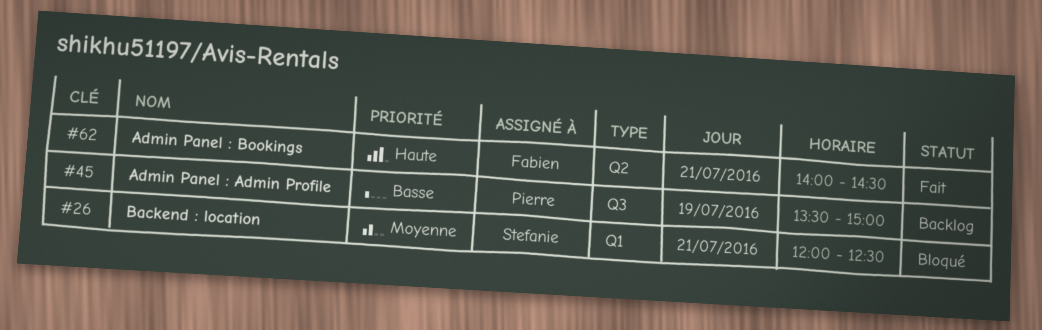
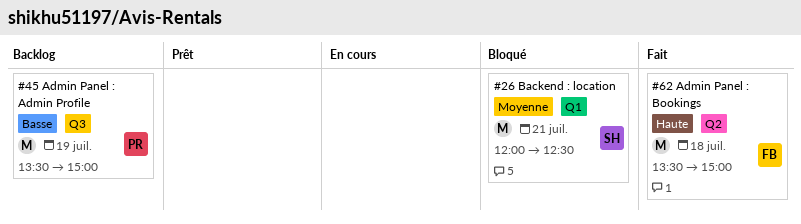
#62, day: Jul 21 -> Jul 18
#62, begins: 14:00 -> 13:30
#62, ends: 14:30 -> 15:00

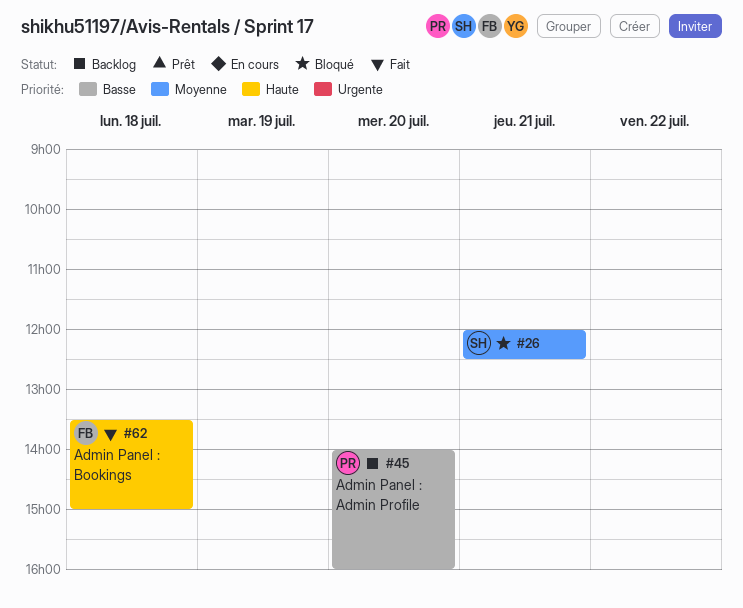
#45, day: Jul 19 -> Jul 20
#45, begins: 13:30 -> 14:00
#45, ends: 15:00 -> 16:00

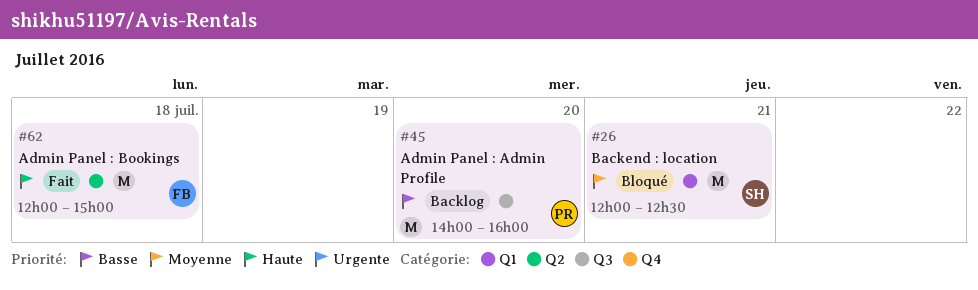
#62, begins: 13:30 -> 12:00

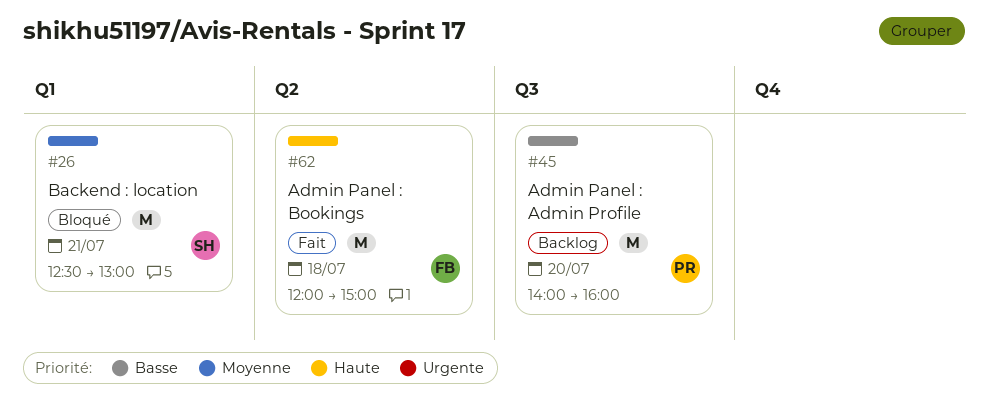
#26, begins: 12:00 -> 12:30
#26, ends: 12:30 -> 13:00

